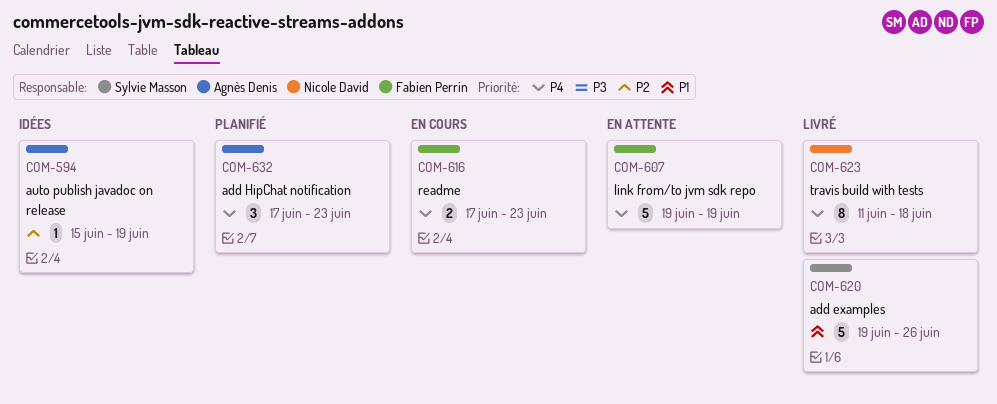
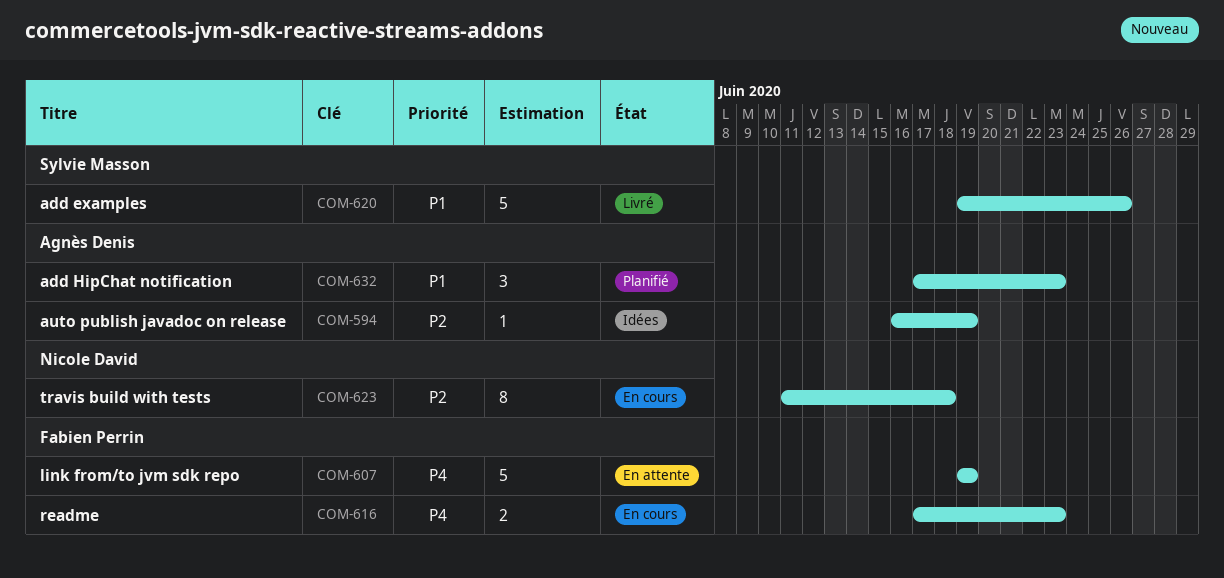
COM-594, start: Jun 15 -> Jun 16
COM-623, status: Livré -> En cours
COM-623, priority: P4 -> P2
COM-632, priority: P4 -> P1

